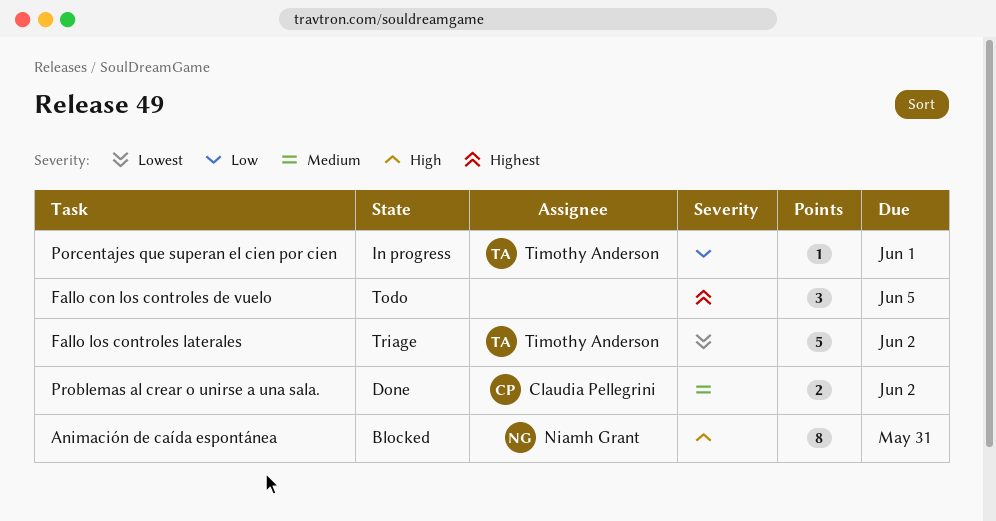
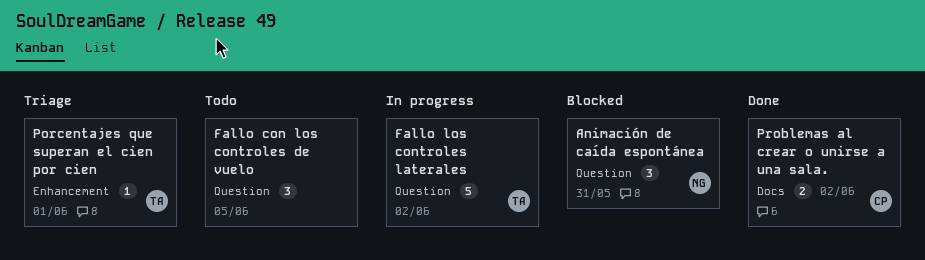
Animación de caída espontánea, estimate: 8 -> 3
Fallo los controles laterales, status: Triage -> In progress
Porcentajes que superan el cien por cien, status: In progress -> Triage

